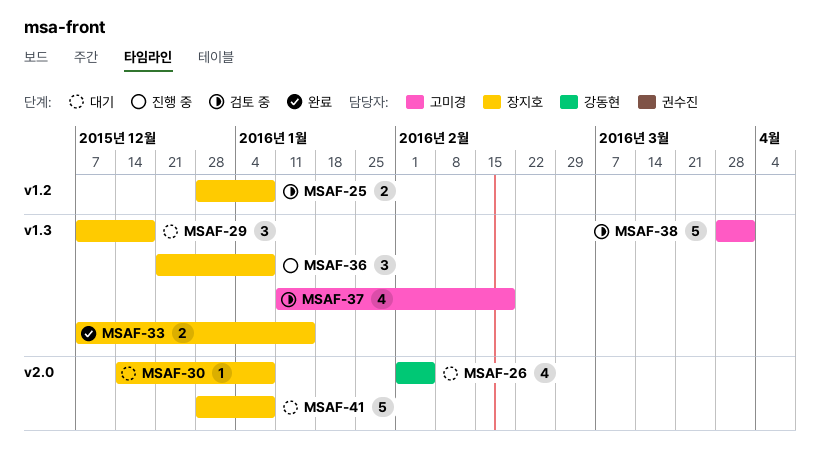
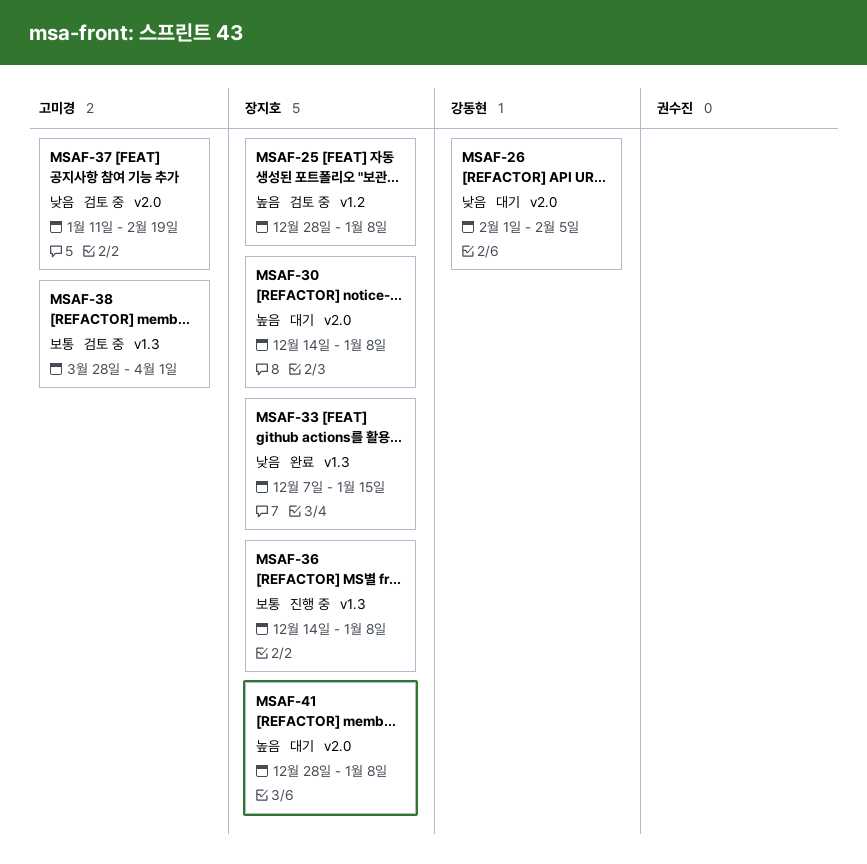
MSAF-29: present -> none
MSAF-36, start: Dec 21 -> Dec 14
MSAF-37, label: v1.3 -> v2.0

